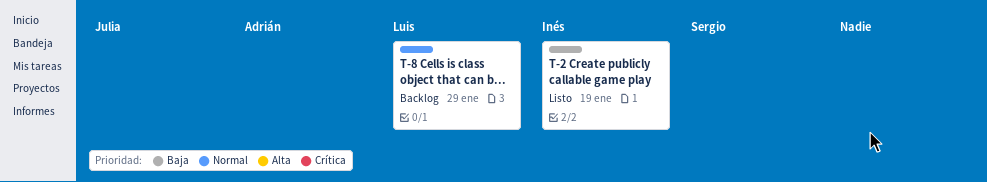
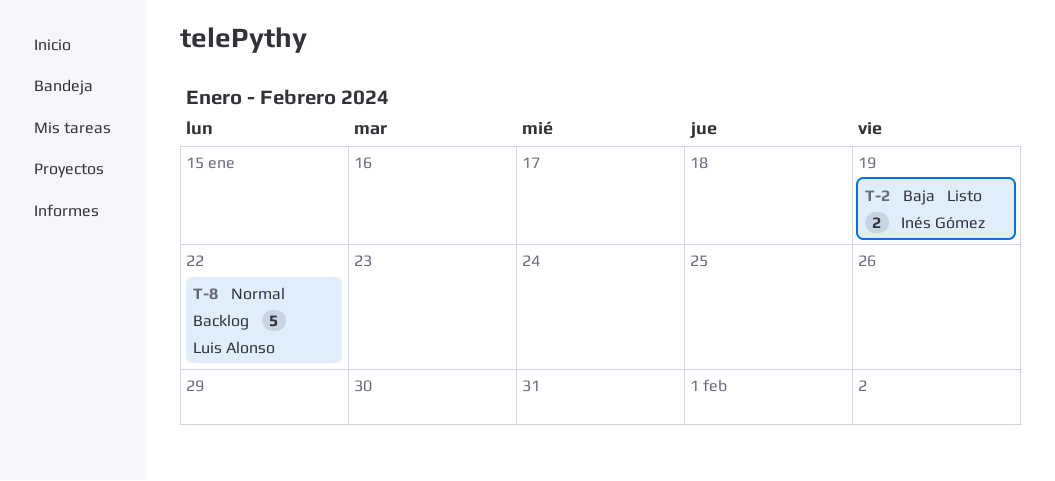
T-8, due: Jan 29 -> Jan 22

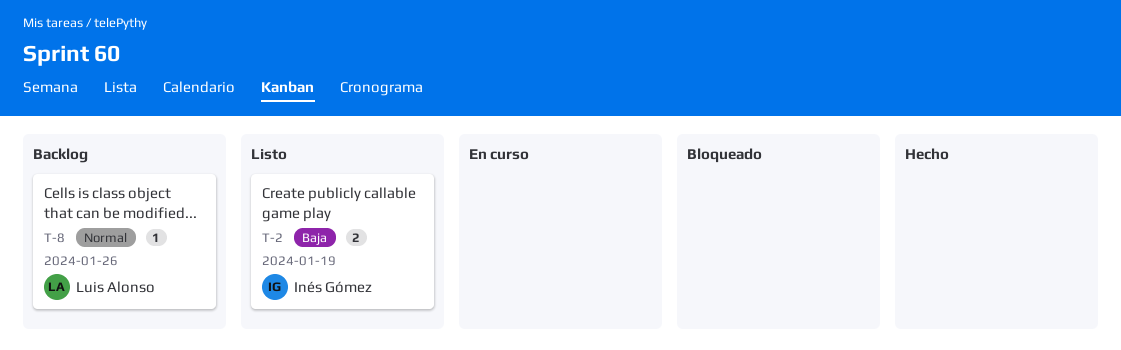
T-8, estimate: 5 -> 1
T-8, due: Jan 22 -> Jan 26

